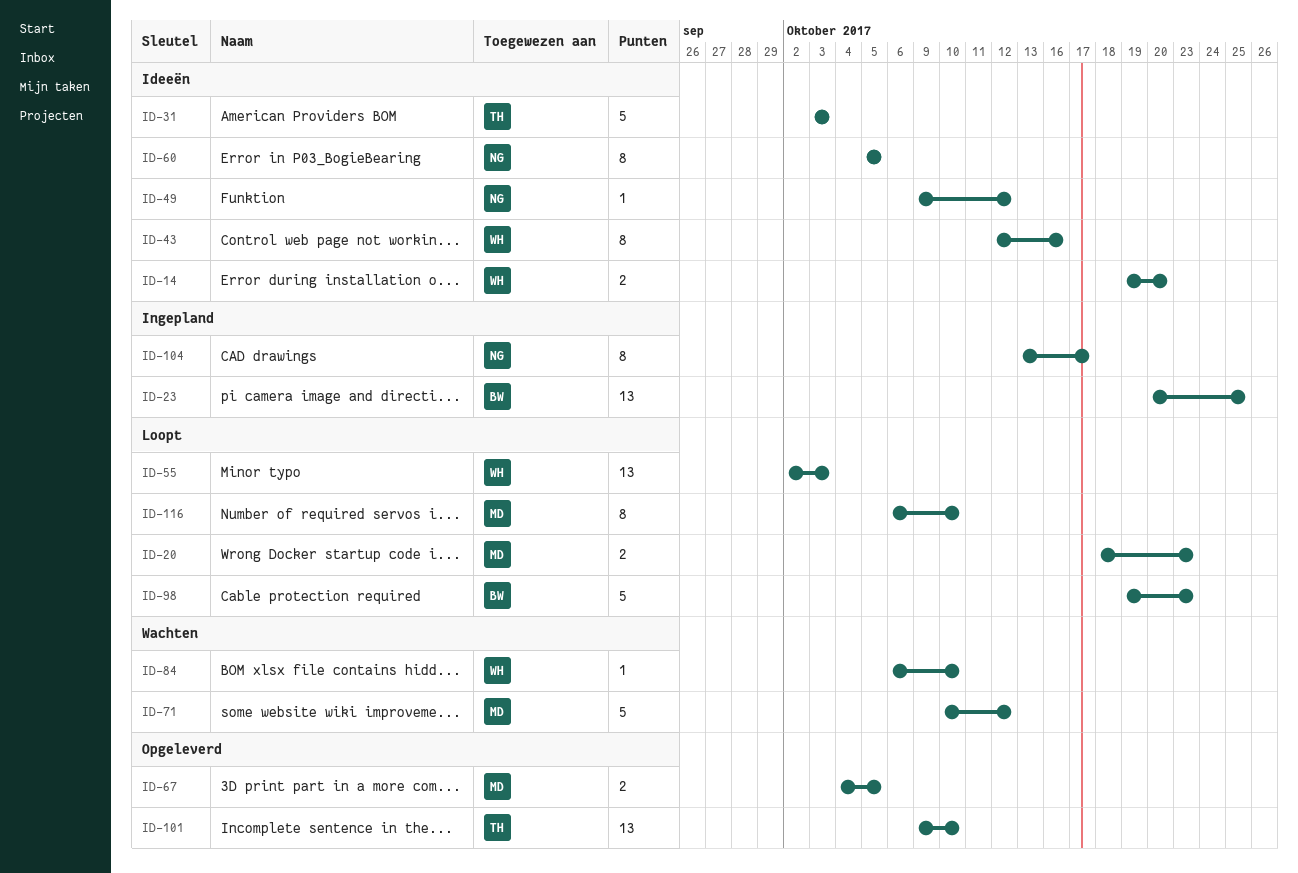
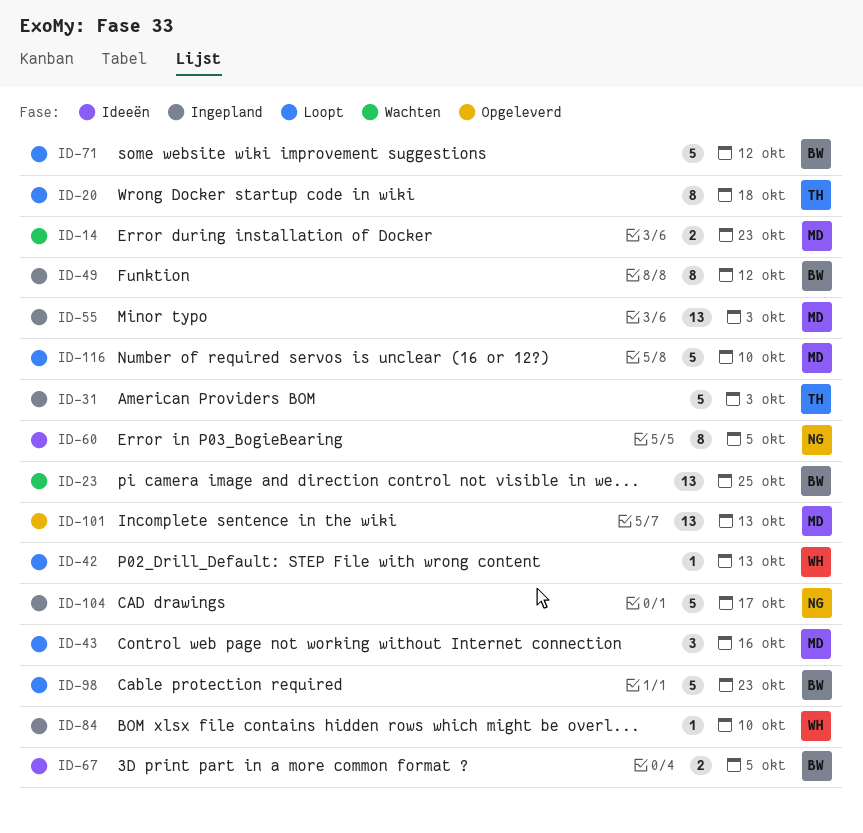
ID-14, status: Ideeën -> Wachten
ID-14, owner: WH -> MD
ID-14, due: Oct 20 -> Oct 23
ID-20, owner: MD -> TH
ID-20, estimate: 2 -> 8
ID-20, due: Oct 23 -> Oct 18
ID-23, status: Ingepland -> Wachten
ID-31, status: Ideeën -> Ingepland
ID-42: none -> present
ID-43, status: Ideeën -> Loopt
ID-43, owner: WH -> MD
ID-43, estimate: 8 -> 3
ID-49, status: Ideeën -> Ingepland
ID-49, owner: NG -> BW
ID-49, estimate: 1 -> 8
ID-55, status: Loopt -> Ingepland
ID-55, owner: WH -> MD
ID-67, status: Opgeleverd -> Ideeën
ID-67, owner: MD -> BW
ID-71, status: Wachten -> Loopt
ID-71, owner: MD -> BW
ID-84, status: Wachten -> Ingepland
ID-101, owner: TH -> MD
ID-101, due: Oct 10 -> Oct 13
ID-104, estimate: 8 -> 5
ID-116, estimate: 8 -> 5

